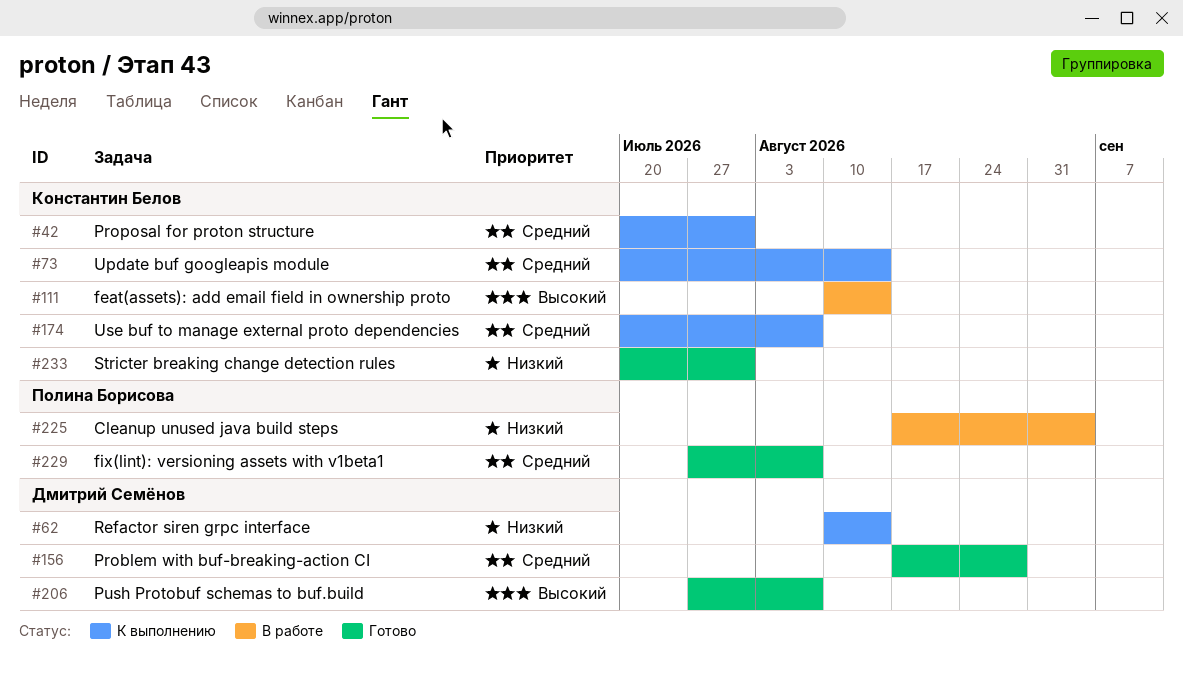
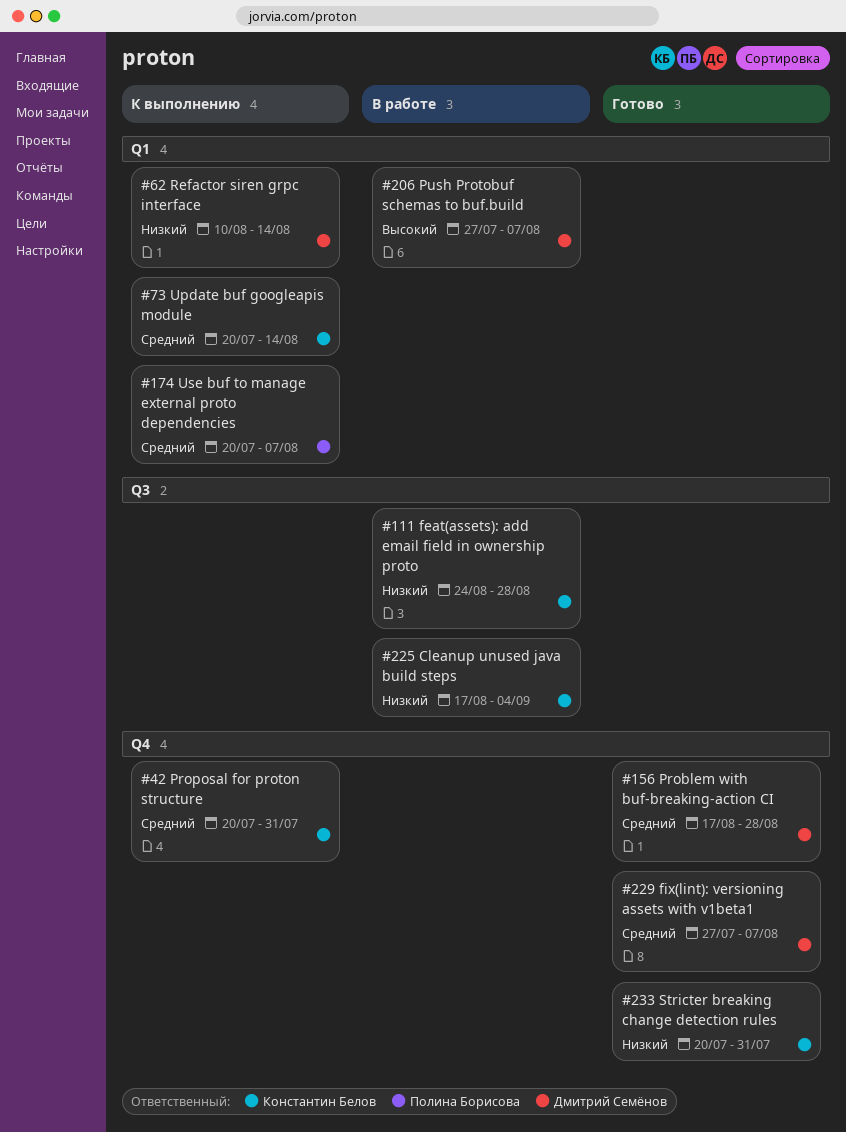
#111, priority: Высокий -> Низкий
#111, start: Aug 10 -> Aug 24
#111, due: Aug 14 -> Aug 28
#174, owner: Константин Белов -> Полина Борисова
#206, status: Готово -> В работе
#225, owner: Полина Борисова -> Константин Белов
#229, owner: Полина Борисова -> Дмитрий Семёнов

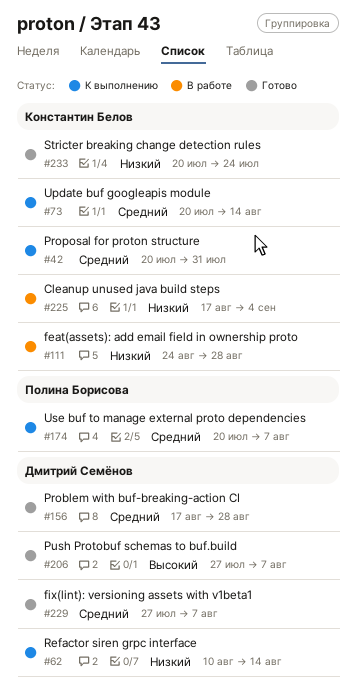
#206, status: В работе -> Готово
#233, due: Jul 31 -> Jul 24

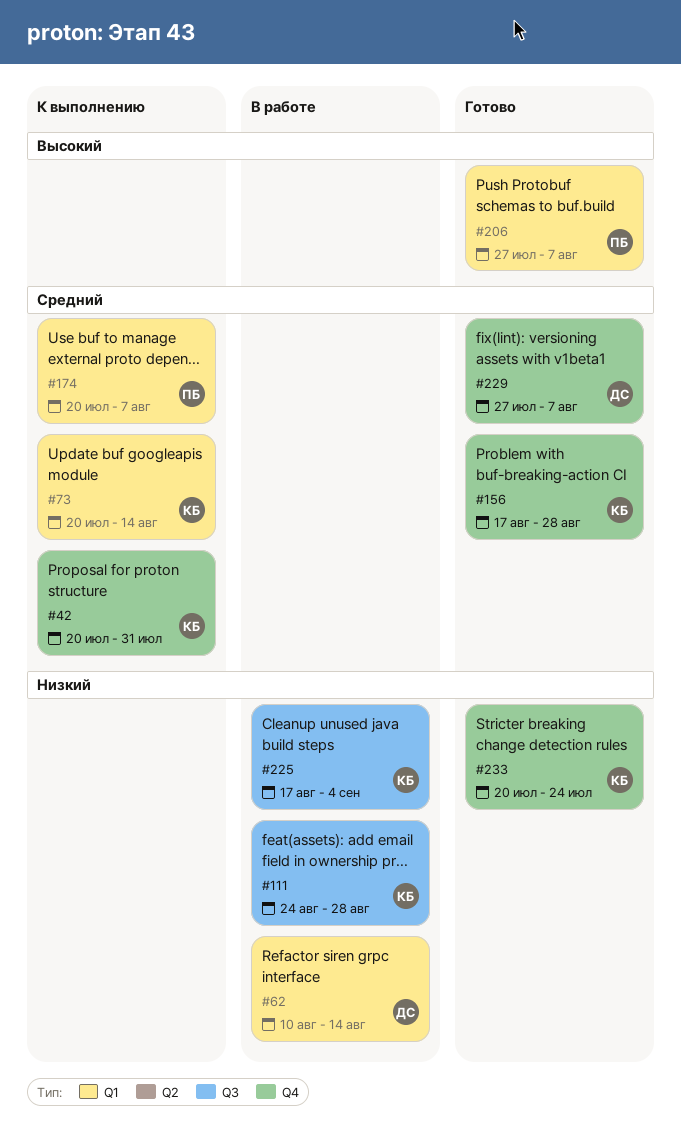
#62, status: К выполнению -> В работе
#156, owner: Дмитрий Семёнов -> Константин Белов
#206, owner: Дмитрий Семёнов -> Полина Борисова

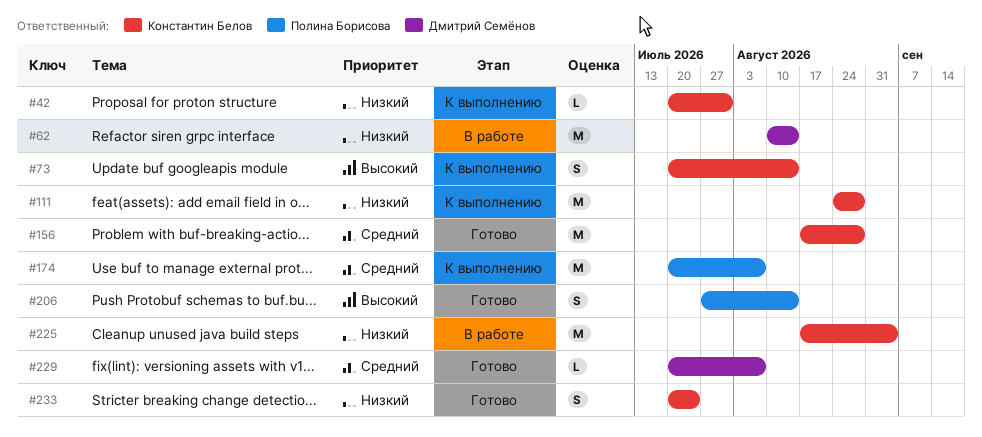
#42, priority: Средний -> Низкий
#73, priority: Средний -> Высокий
#111, status: В работе -> К выполнению
#206, due: Aug 7 -> Aug 14
#229, start: Jul 27 -> Jul 20

